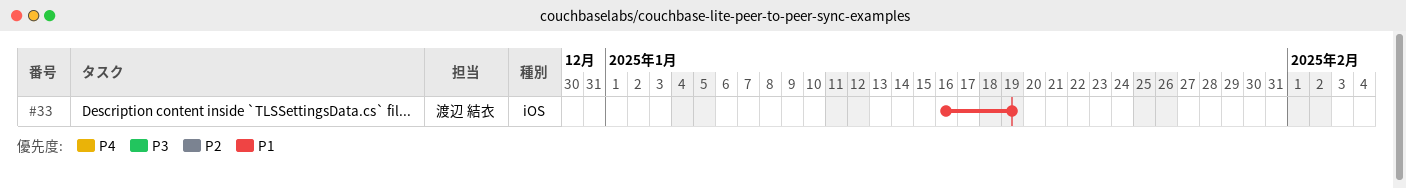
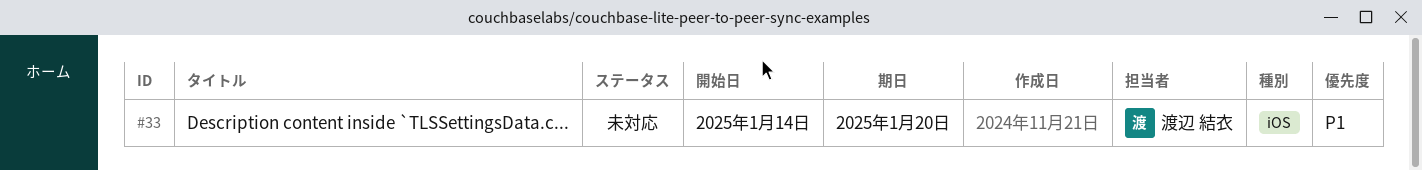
#33, start: Jan 16 -> Jan 14
#33, due: Jan 19 -> Jan 20

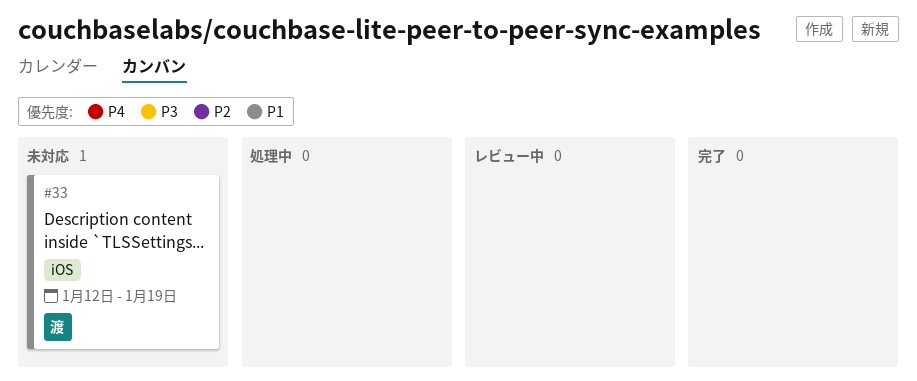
#33, start: Jan 14 -> Jan 12
#33, due: Jan 20 -> Jan 19

